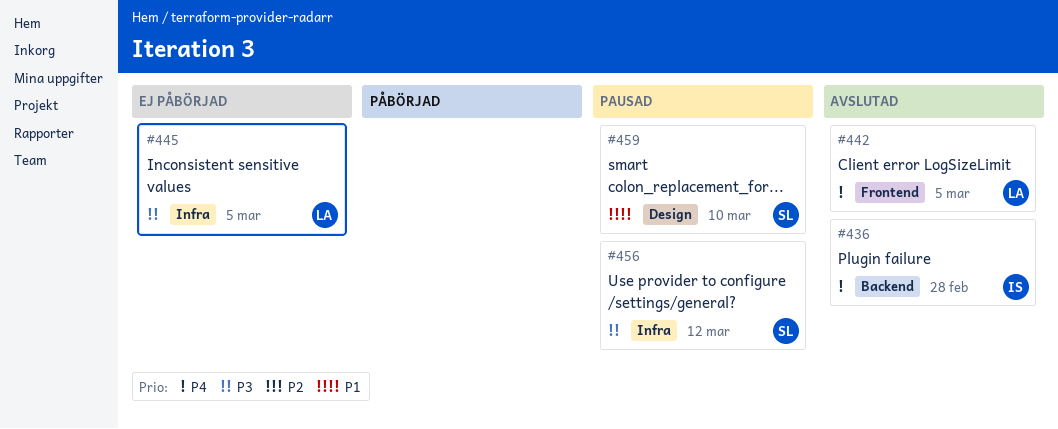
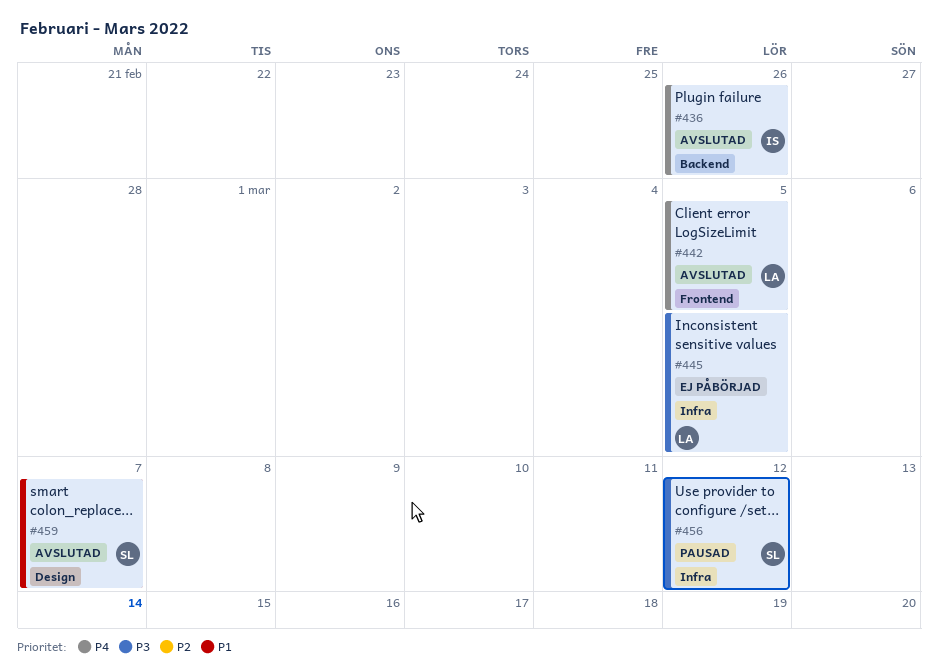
#436, due: Feb 28 -> Feb 26
#459, status: Pausad -> Avslutad
#459, due: Mar 10 -> Mar 7

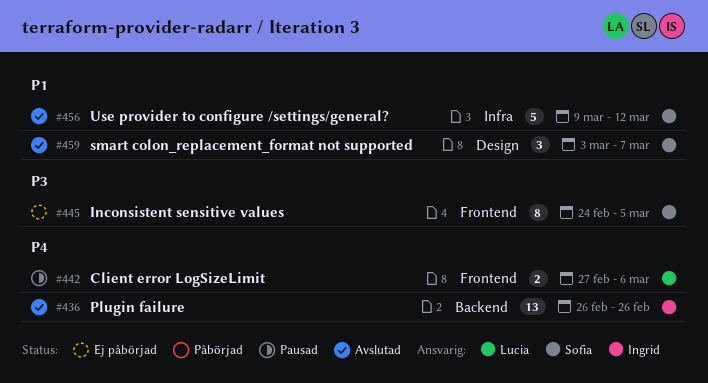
#442, status: Avslutad -> Pausad
#442, due: Mar 5 -> Mar 6
#445, owner: Lucia -> Sofia
#445, label: Infra -> Frontend
#456, status: Pausad -> Avslutad
#456, priority: P3 -> P1

